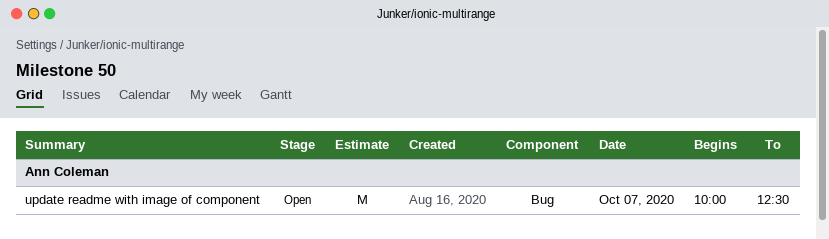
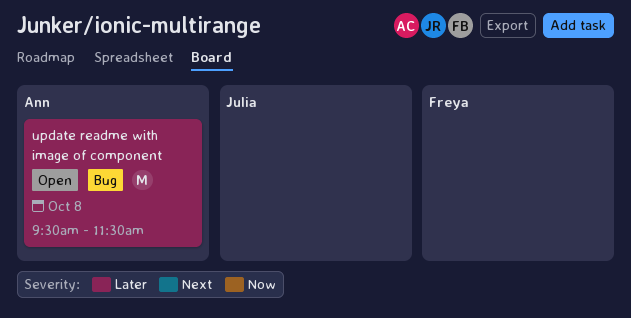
update readme with image of component, day: Oct 7 -> Oct 8
update readme with image of component, begins: 10:00 -> 09:30
update readme with image of component, ends: 12:30 -> 11:30

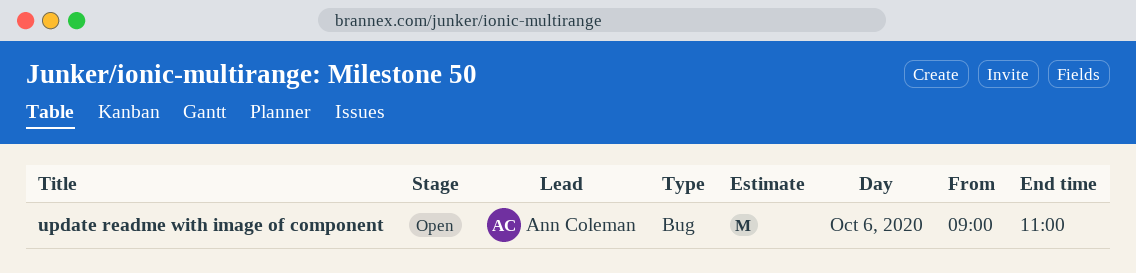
update readme with image of component, day: Oct 8 -> Oct 6
update readme with image of component, begins: 09:30 -> 09:00
update readme with image of component, ends: 11:30 -> 11:00

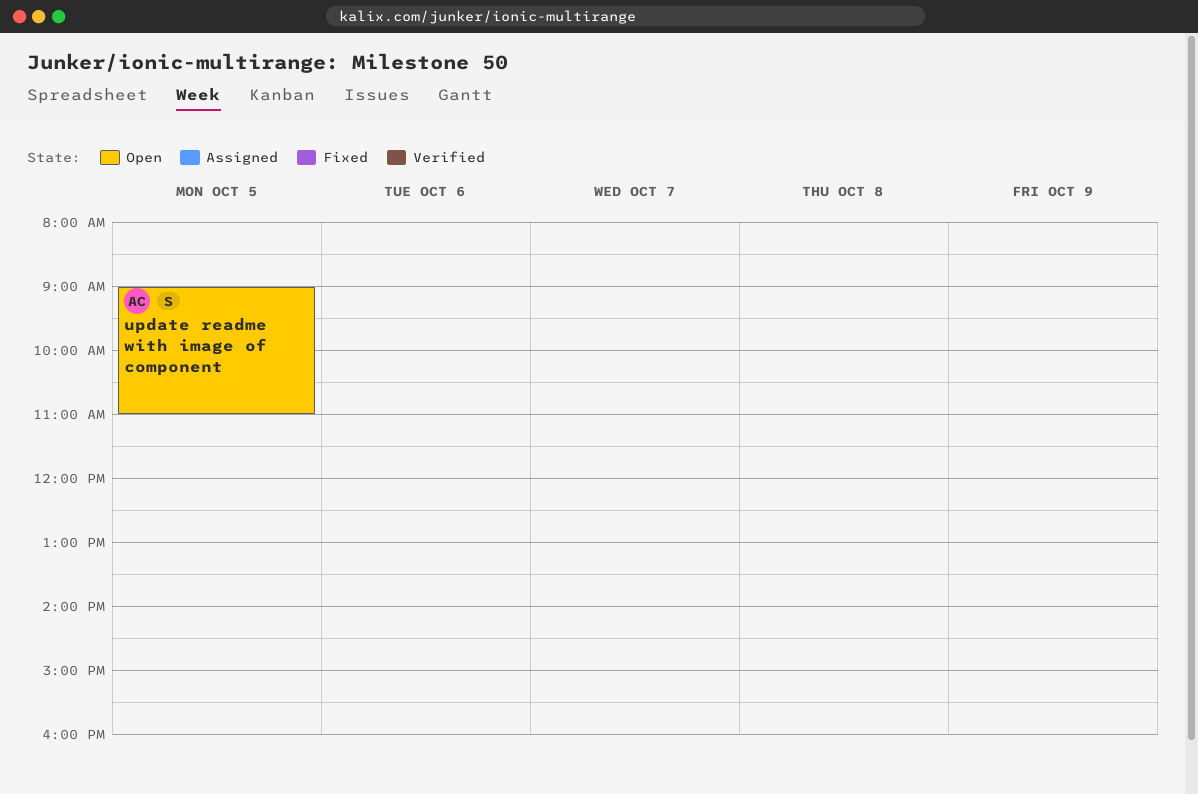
update readme with image of component, estimate: M -> S
update readme with image of component, day: Oct 6 -> Oct 5

